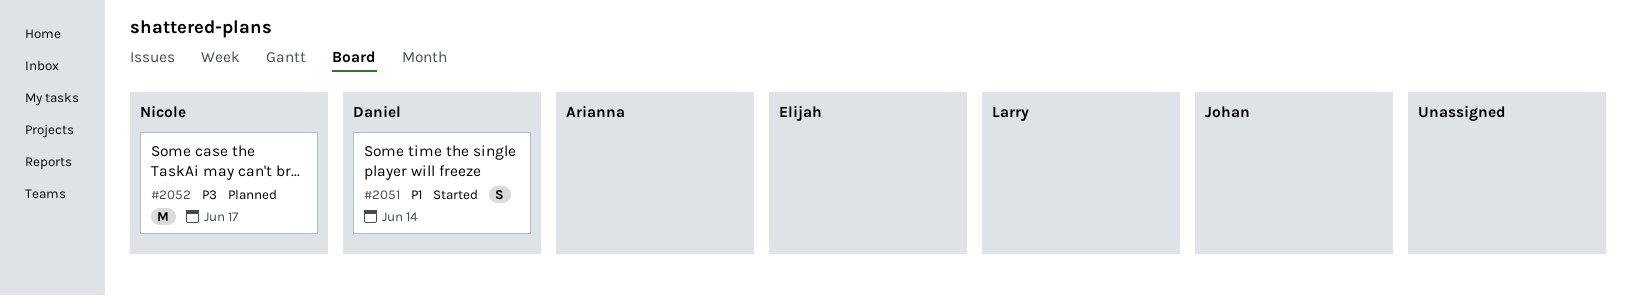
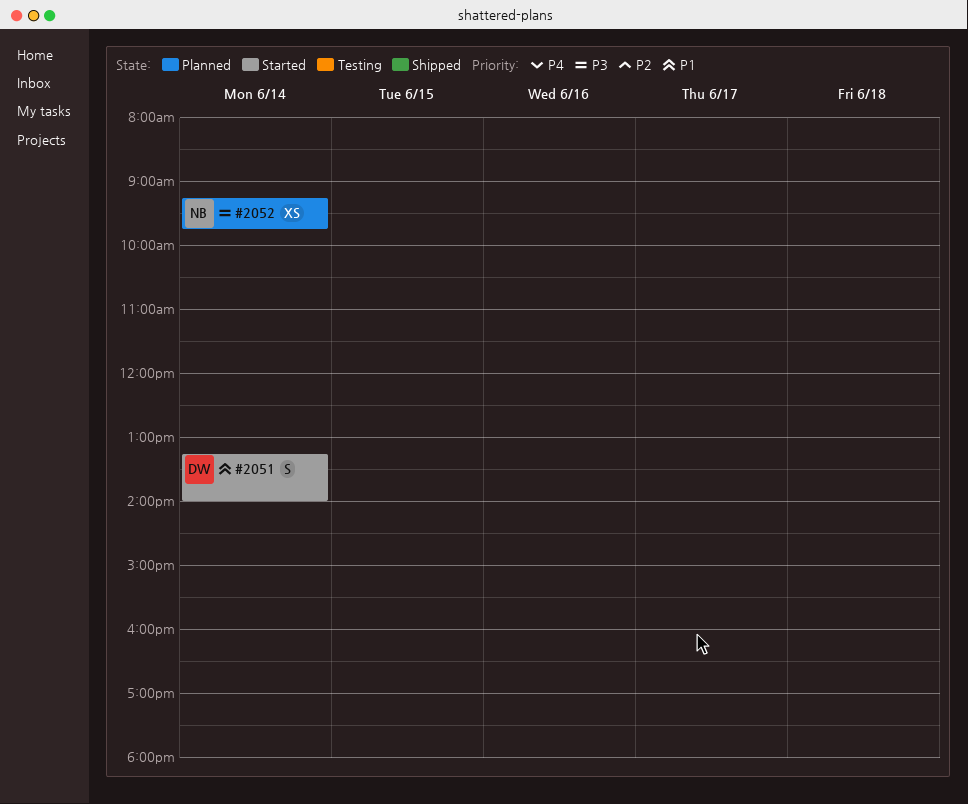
#2052, estimate: M -> XS
#2052, day: Jun 17 -> Jun 14

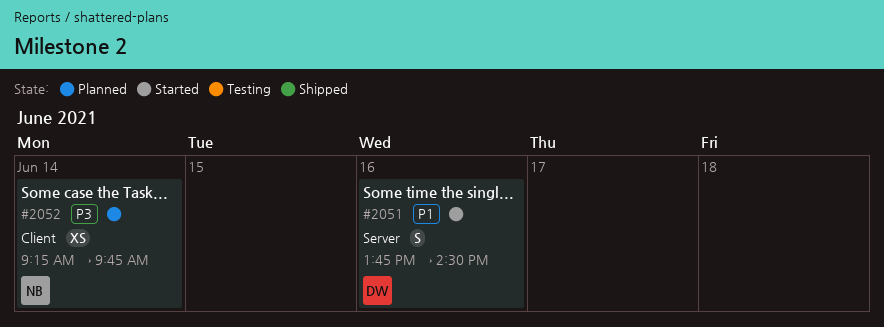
#2051, day: Jun 14 -> Jun 16
#2051, begins: 13:15 -> 13:45
#2051, ends: 14:00 -> 14:30

